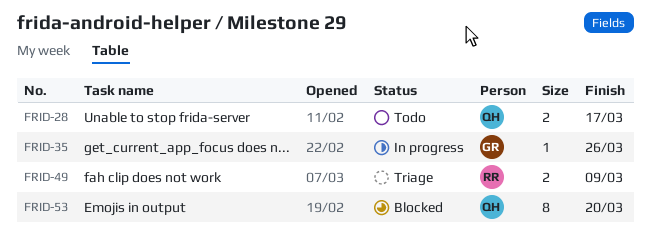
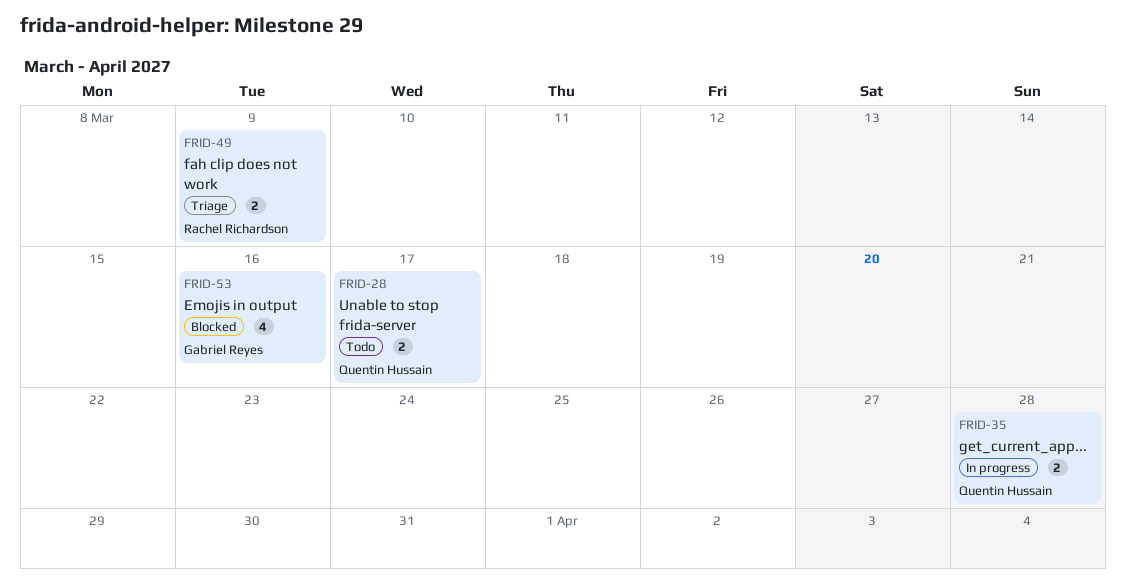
FRID-35, owner: Gabriel Reyes -> Quentin Hussain
FRID-35, estimate: 1 -> 2
FRID-35, due: Mar 26 -> Mar 28
FRID-53, owner: Quentin Hussain -> Gabriel Reyes
FRID-53, estimate: 8 -> 4
FRID-53, due: Mar 20 -> Mar 16

